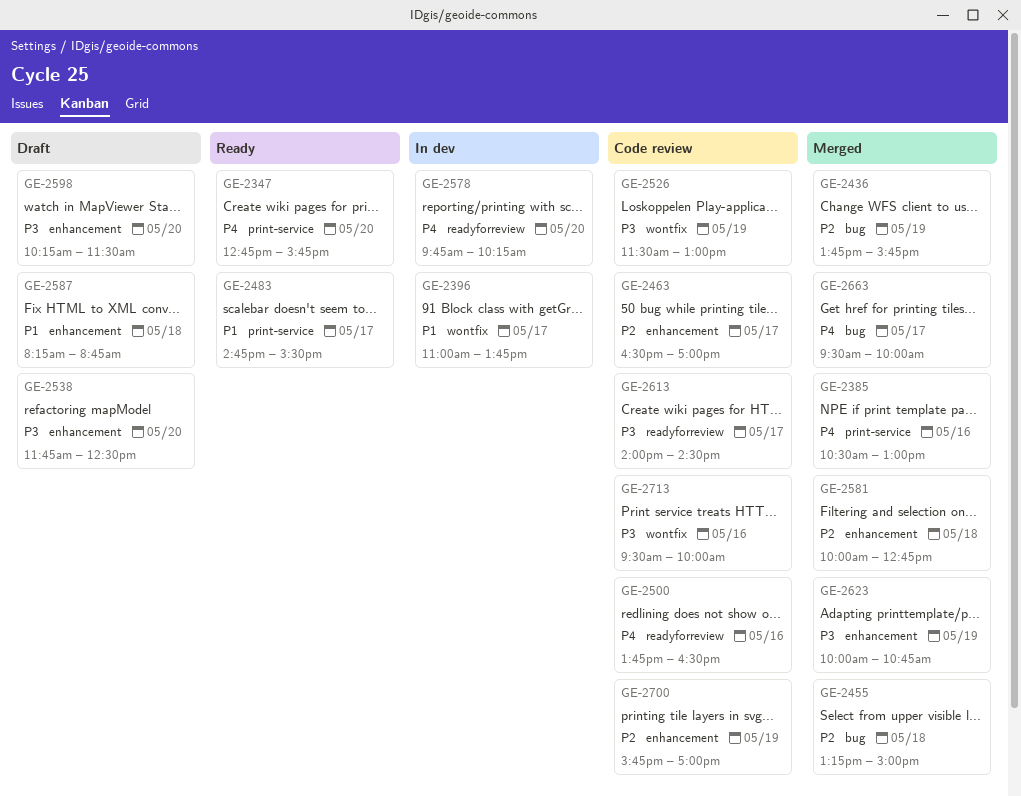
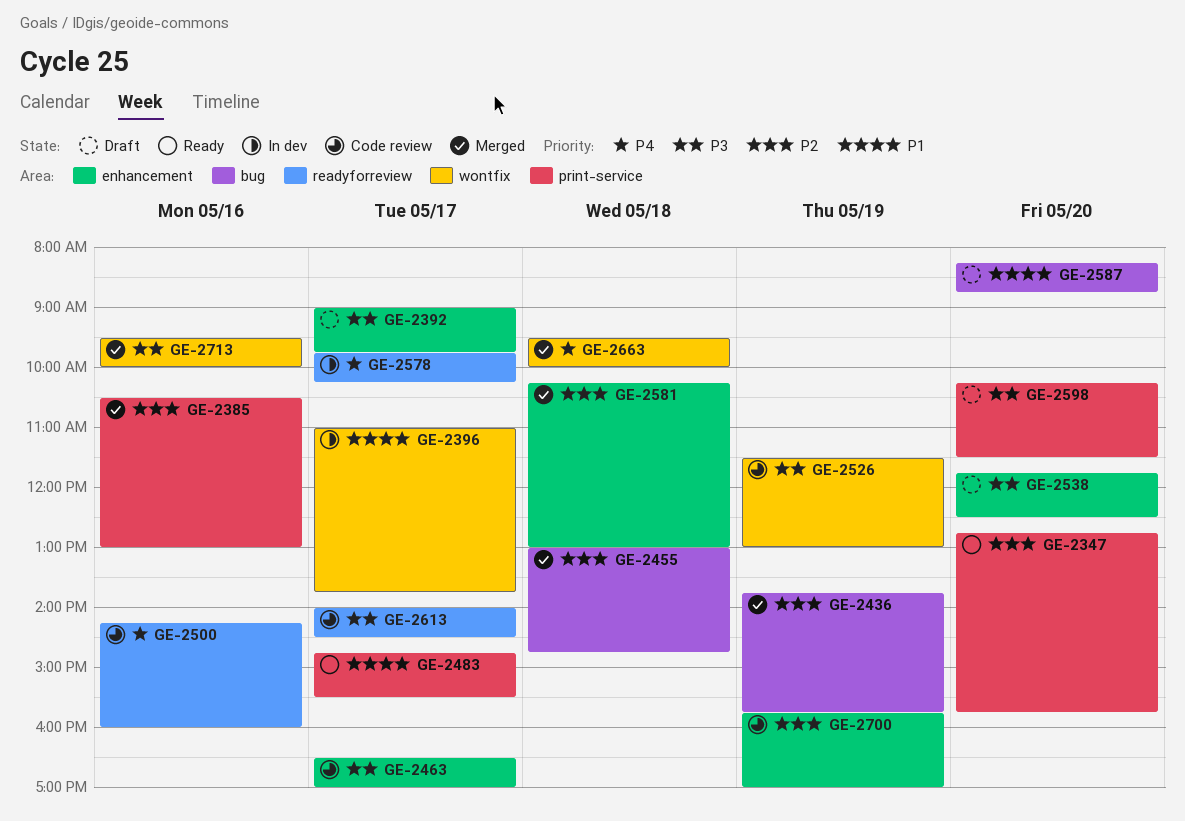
GE-2347, priority: P4 -> P2
GE-2385, priority: P4 -> P2
GE-2392: none -> present
GE-2455, begins: 13:15 -> 13:00
GE-2455, ends: 15:00 -> 14:45
GE-2463, priority: P2 -> P3
GE-2500, begins: 13:45 -> 14:15
GE-2500, ends: 16:30 -> 16:00
GE-2578, day: May 20 -> May 17
GE-2581, begins: 10:00 -> 10:15
GE-2581, ends: 12:45 -> 13:00
GE-2587, label: enhancement -> bug
GE-2587, day: May 18 -> May 20
GE-2598, label: enhancement -> print-service
GE-2623: present -> none
GE-2663, label: bug -> wontfix
GE-2663, day: May 17 -> May 18
GE-2713, status: Code review -> Merged

